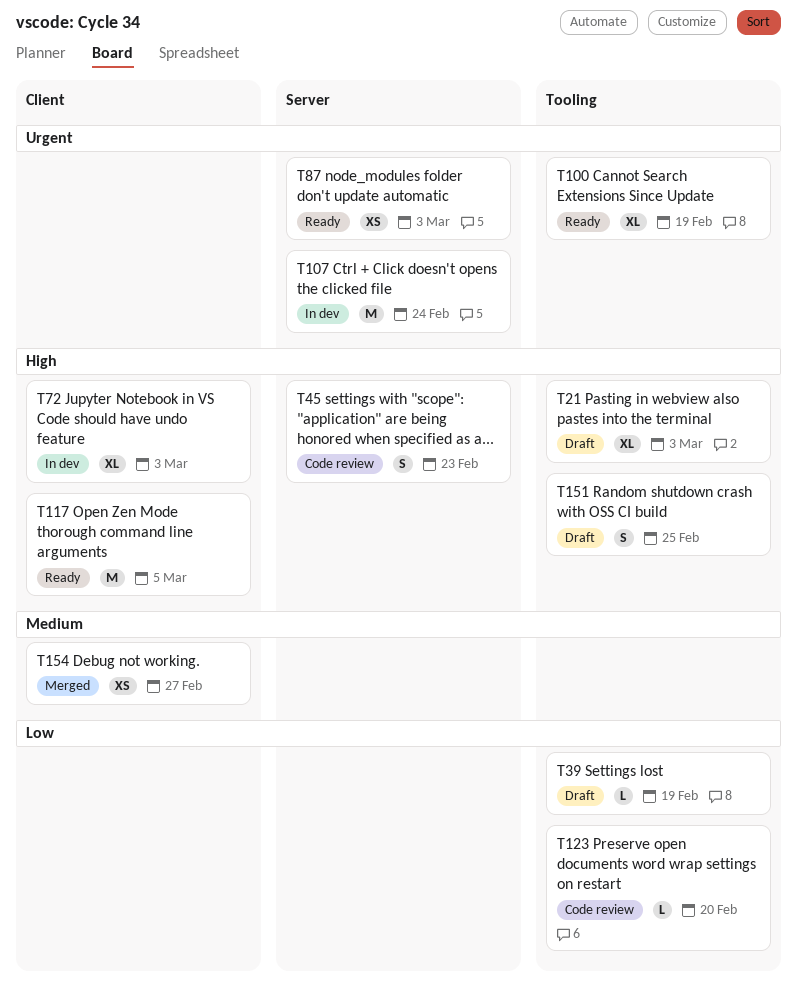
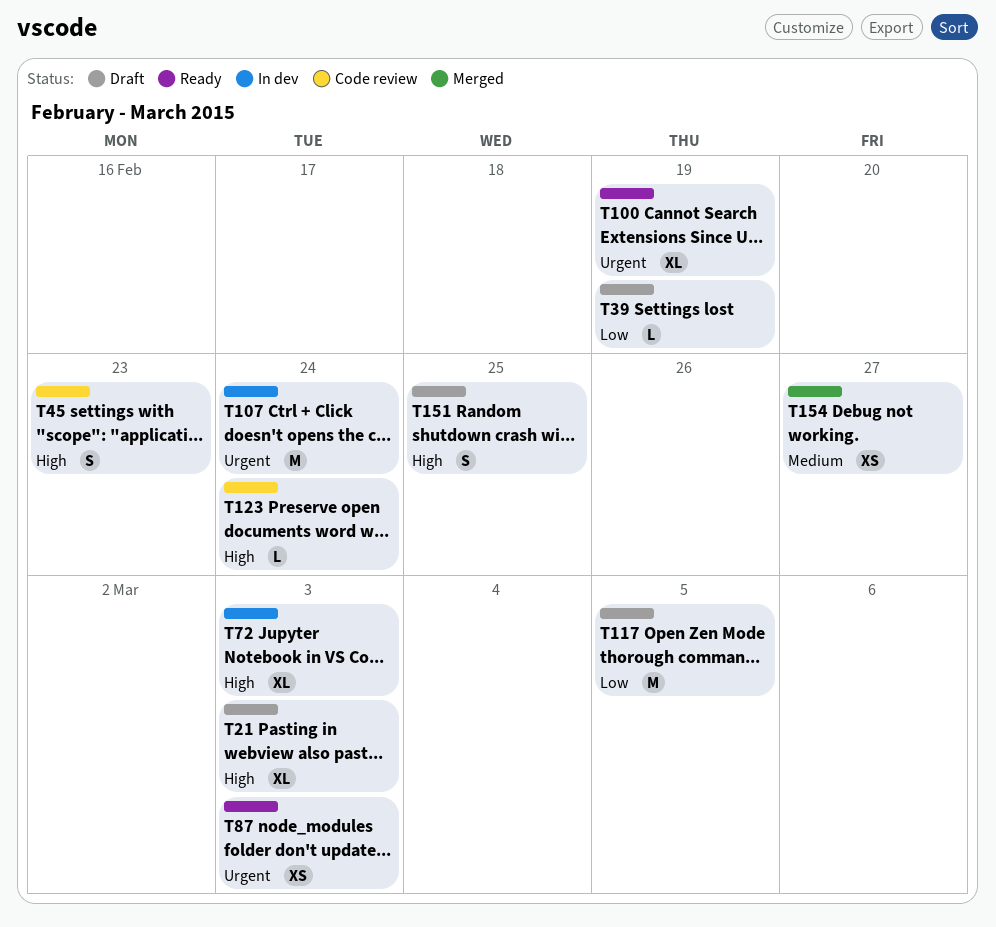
T117, status: Ready -> Draft
T117, priority: High -> Low
T123, priority: Low -> High
T123, due: Feb 20 -> Feb 24

